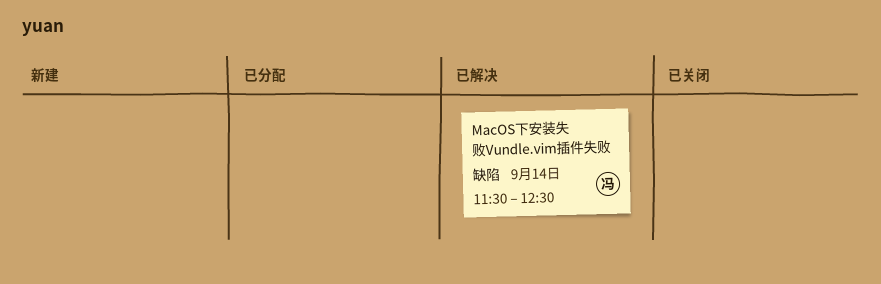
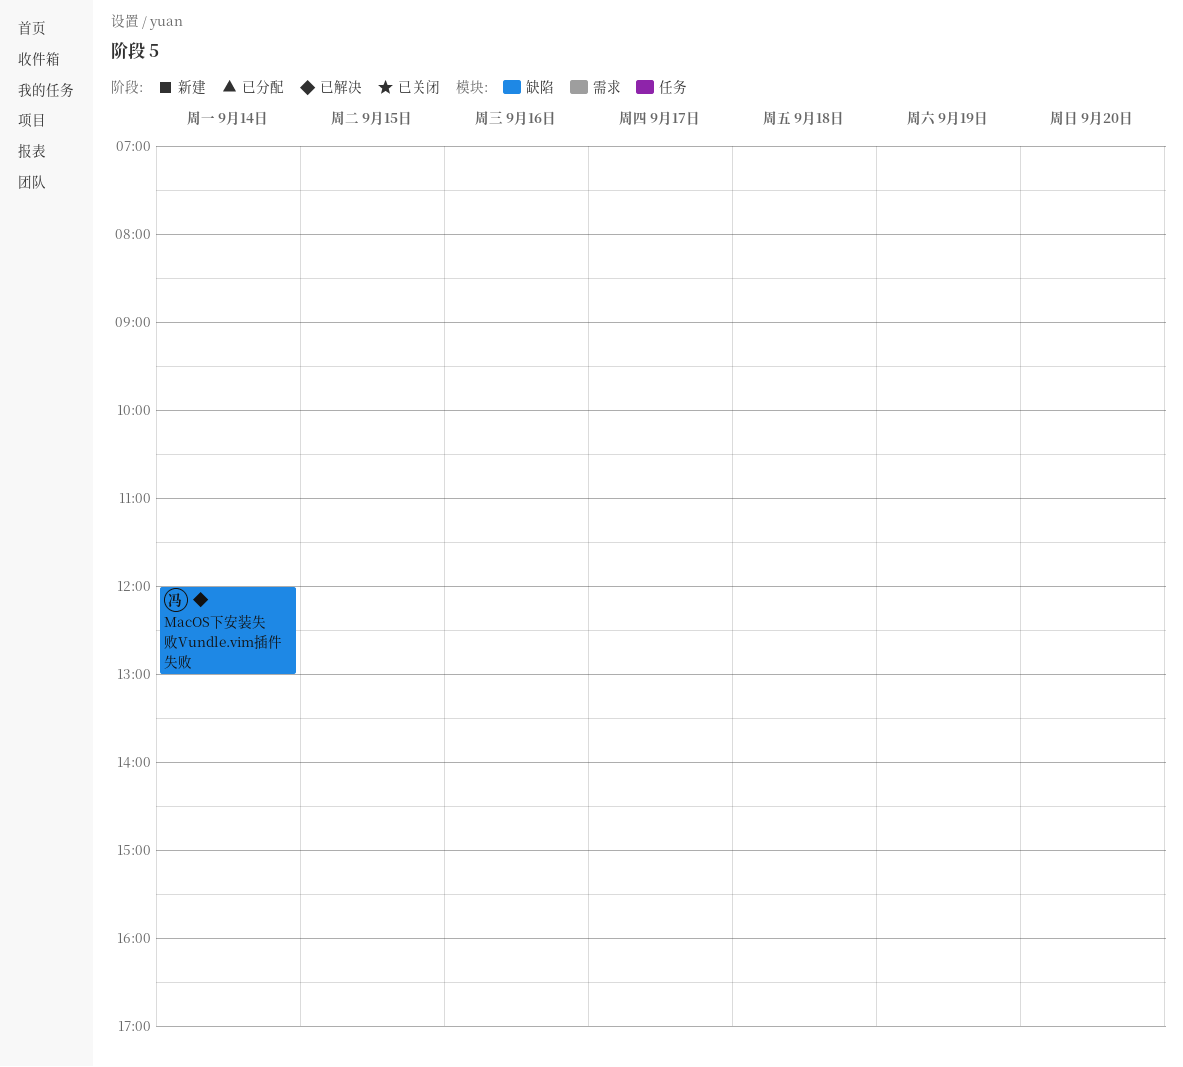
MacOS下安装失败Vundle.vim插件失败, begins: 11:30 -> 12:00
MacOS下安装失败Vundle.vim插件失败, ends: 12:30 -> 13:00

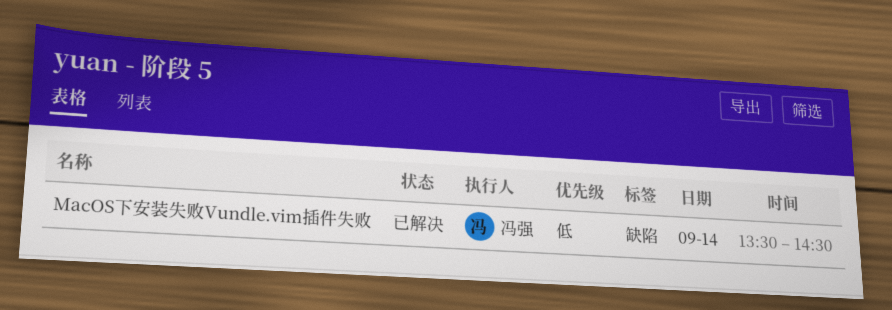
MacOS下安装失败Vundle.vim插件失败, begins: 12:00 -> 13:30
MacOS下安装失败Vundle.vim插件失败, ends: 13:00 -> 14:30

